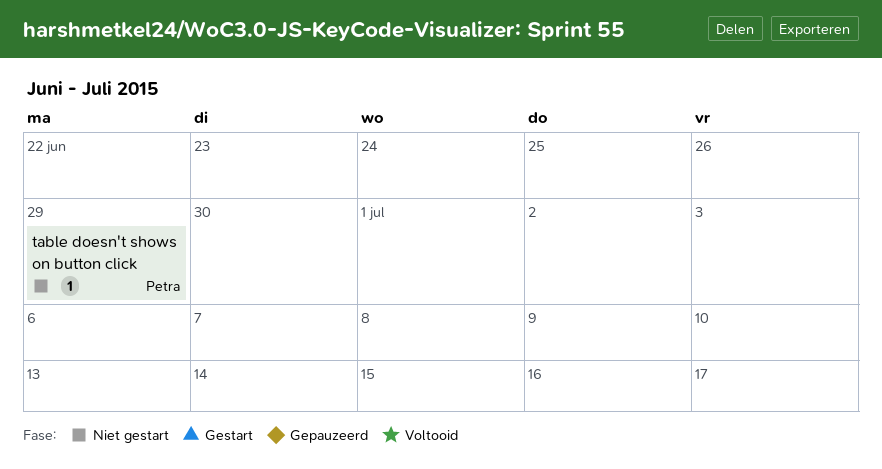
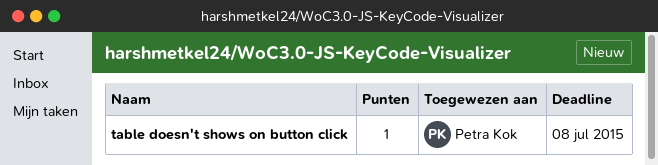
table doesn't shows on button click, due: Jun 29 -> Jul 8

